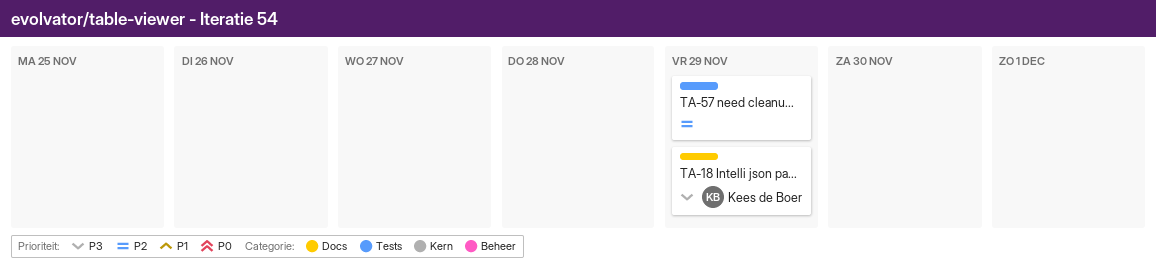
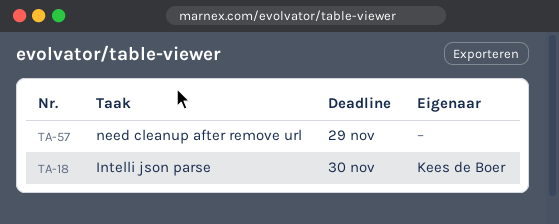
TA-18, due: Nov 29 -> Nov 30

